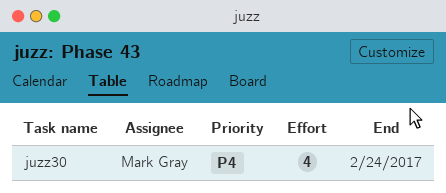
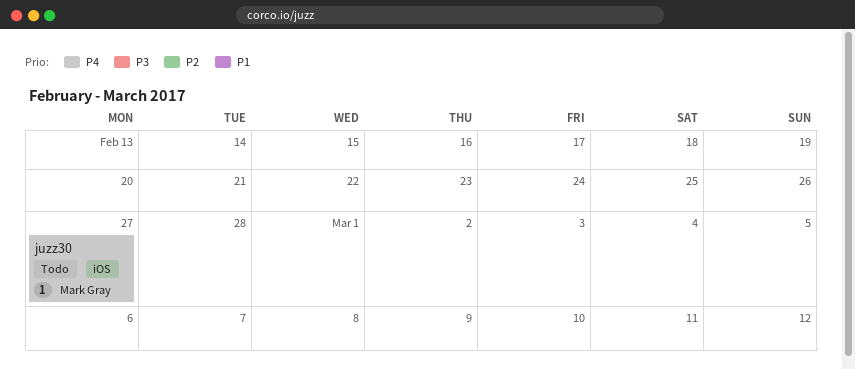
juzz30, estimate: 4 -> 1
juzz30, due: Feb 24 -> Feb 27

